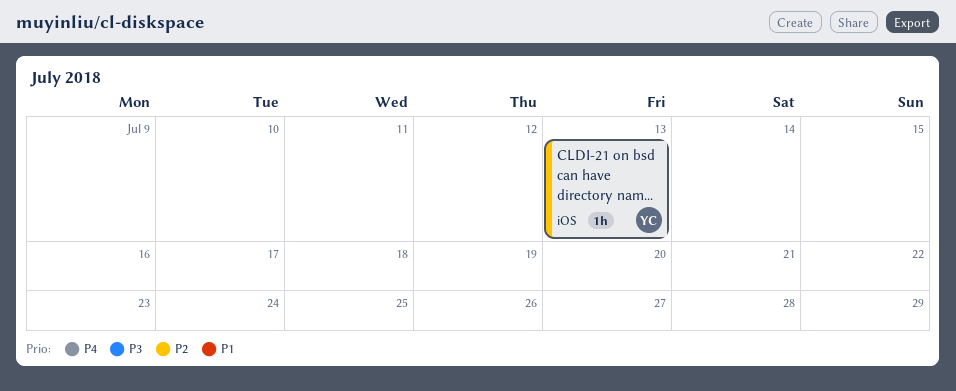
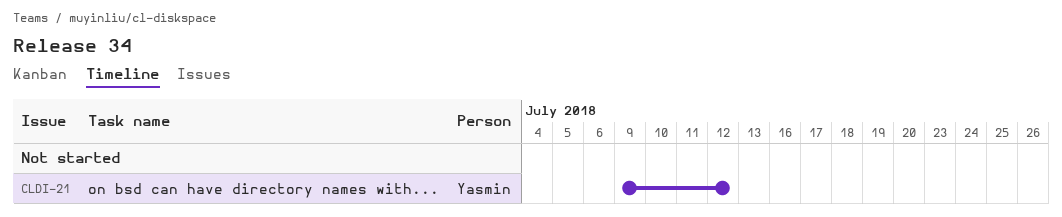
CLDI-21, due: Jul 13 -> Jul 12

